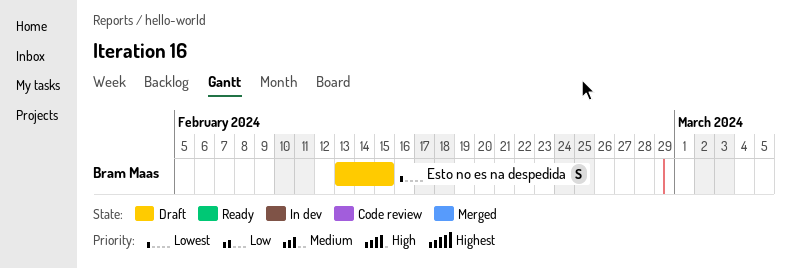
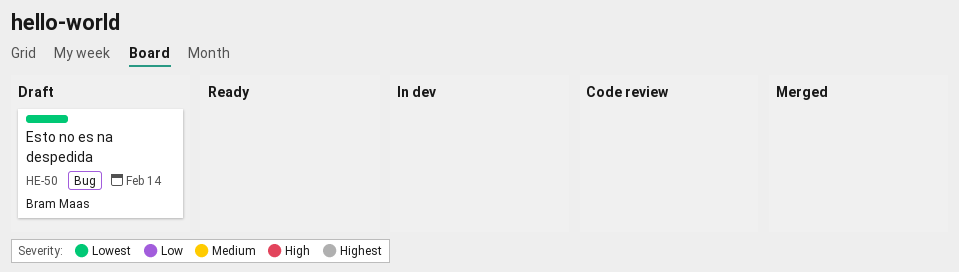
Esto no es na despedida, due: Feb 15 -> Feb 14

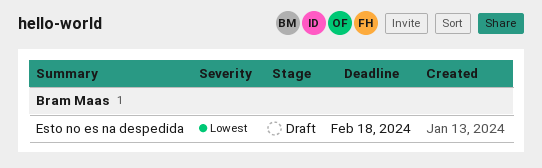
Esto no es na despedida, due: Feb 14 -> Feb 18

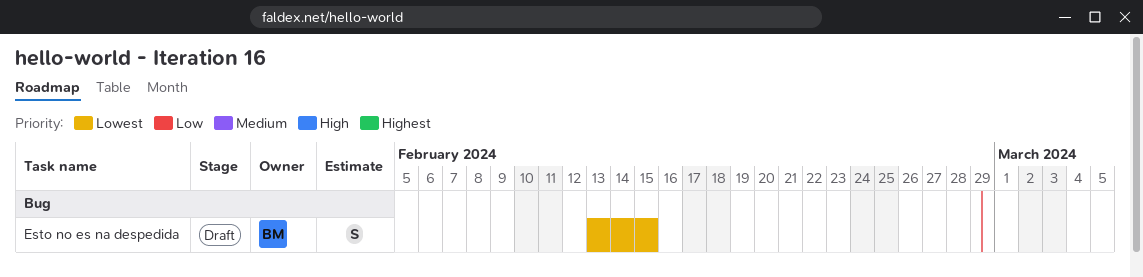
Esto no es na despedida, due: Feb 18 -> Feb 15

